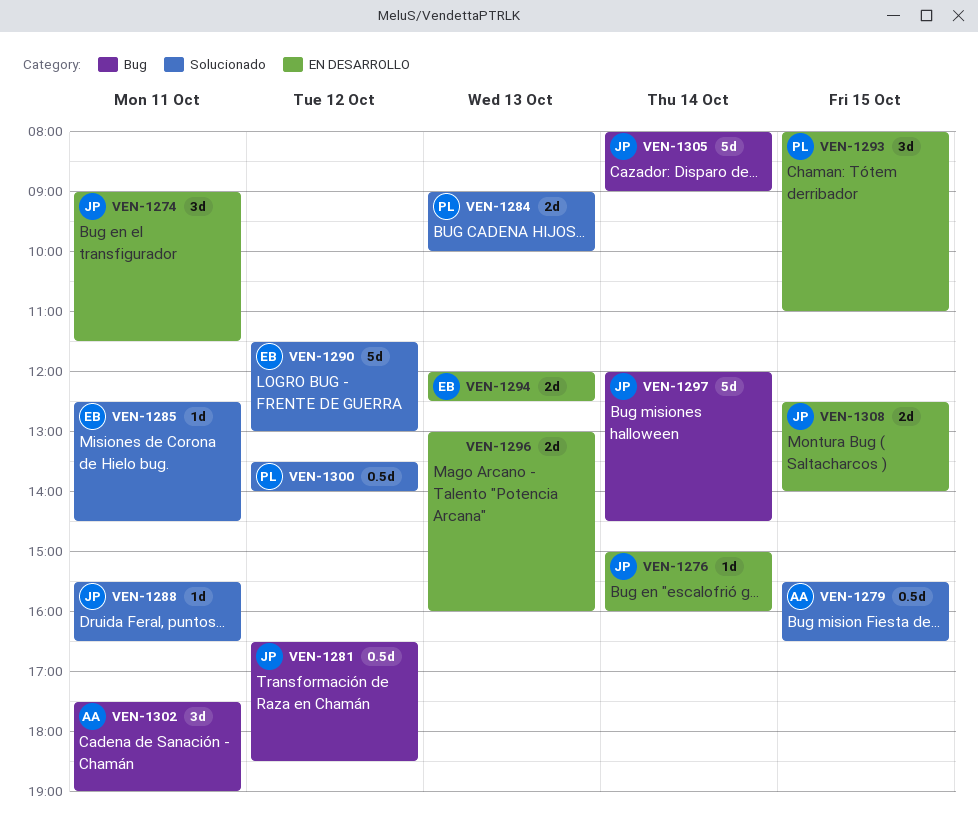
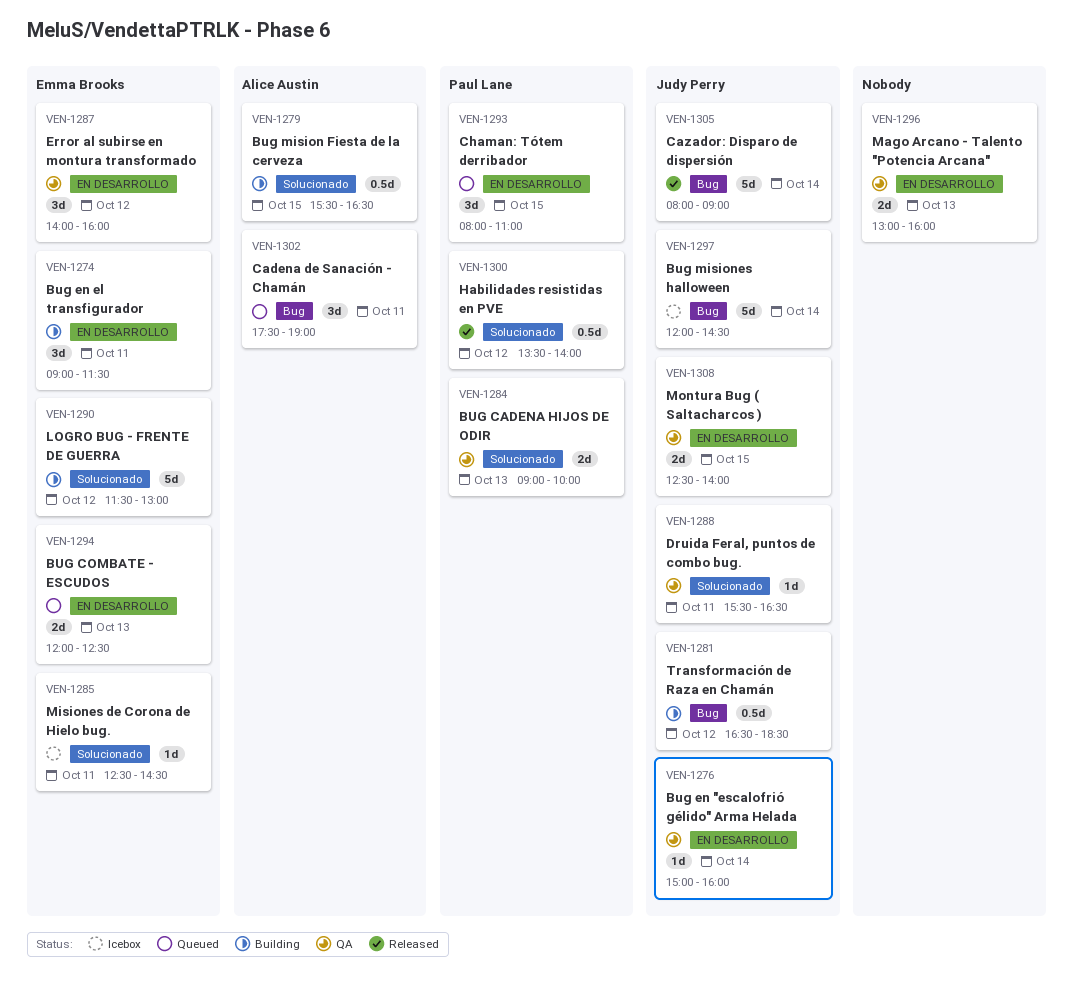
VEN-1274, owner: Judy Perry -> Emma Brooks
VEN-1287: none -> present

